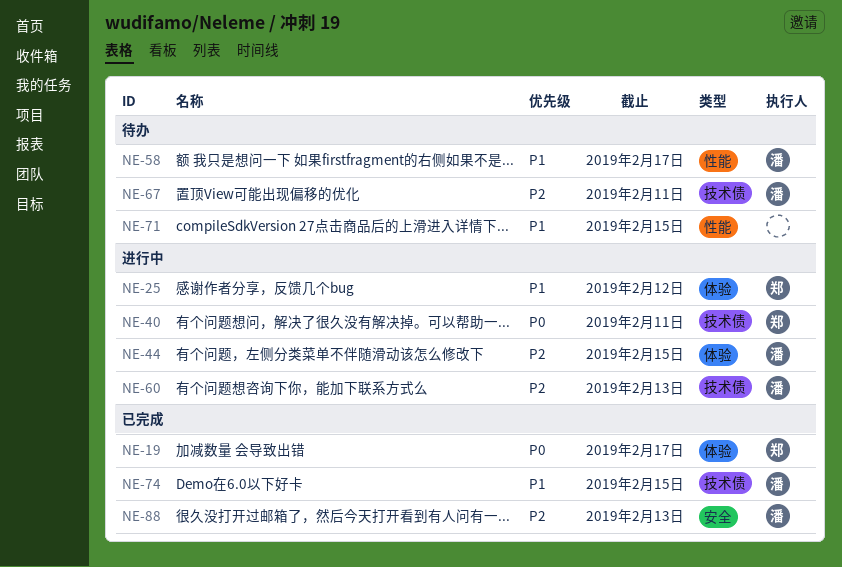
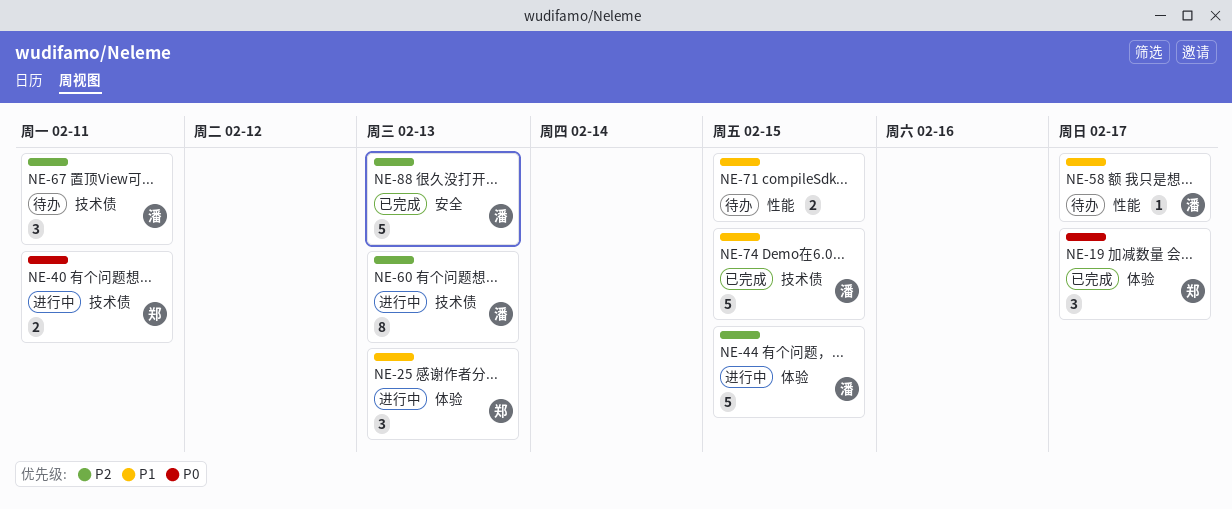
NE-25, due: Feb 12 -> Feb 13

